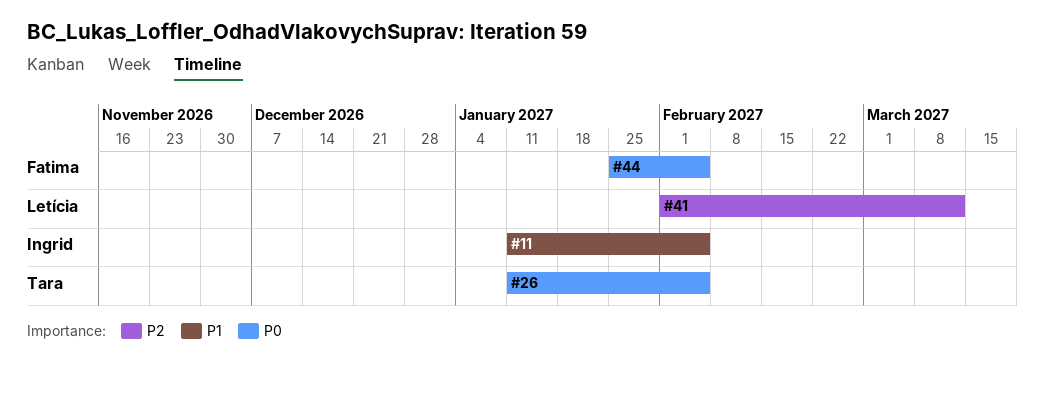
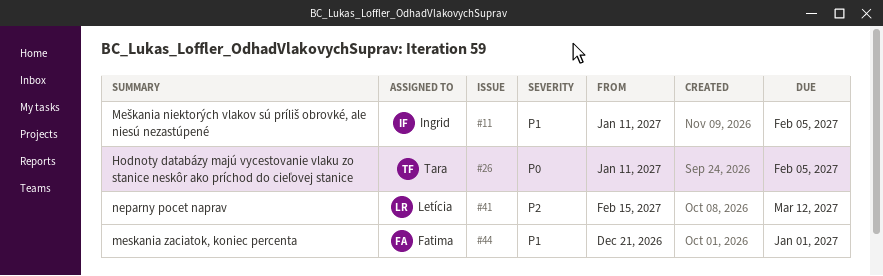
#41, start: Feb 1 -> Feb 15
#44, priority: P0 -> P1
#44, start: Jan 25 -> Dec 21
#44, due: Feb 5 -> Jan 1

